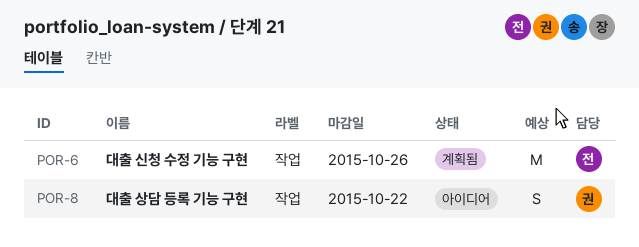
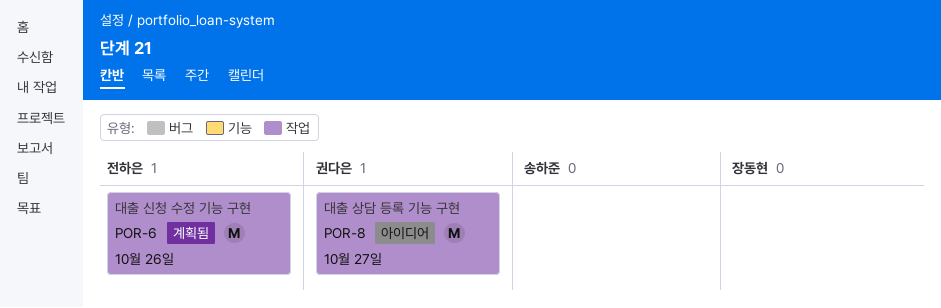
POR-8, estimate: S -> M
POR-8, due: Oct 22 -> Oct 27

